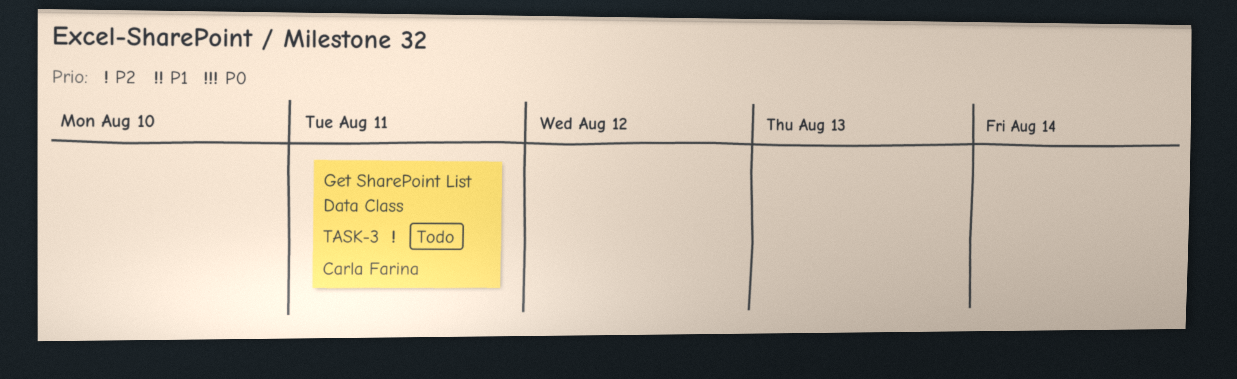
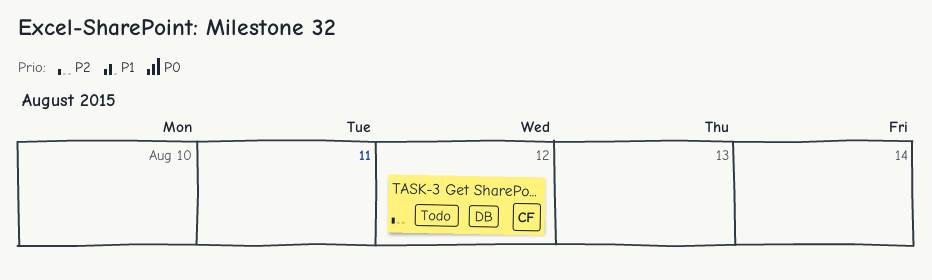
TASK-3, due: Aug 11 -> Aug 12

